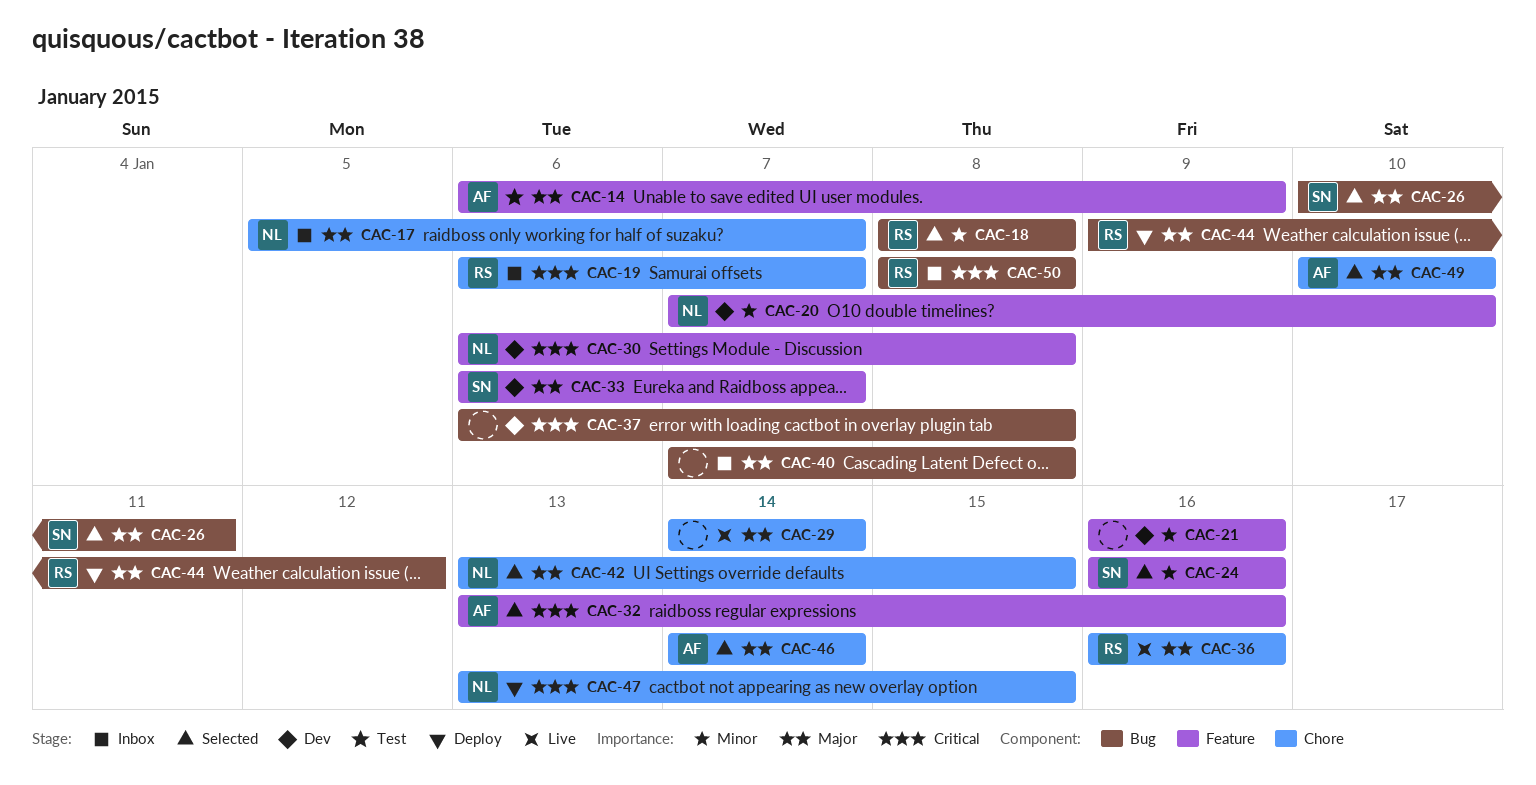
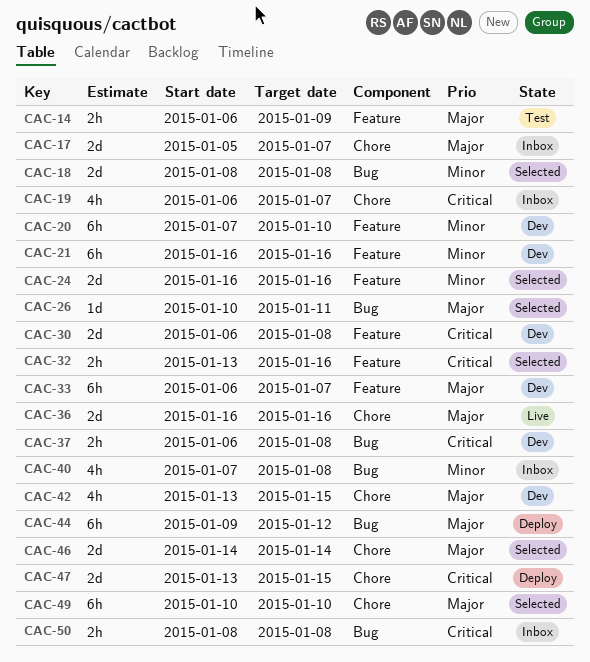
CAC-29: present -> none
CAC-40, priority: Major -> Minor
CAC-42, status: Selected -> Dev

